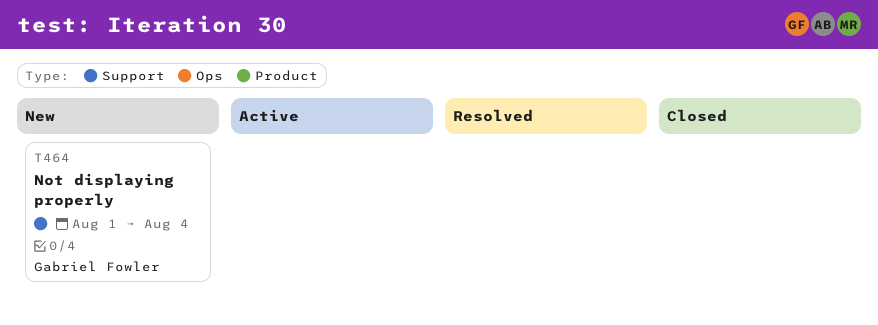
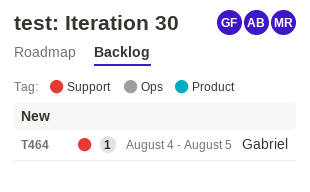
T464, start: Aug 1 -> Aug 4
T464, due: Aug 4 -> Aug 5

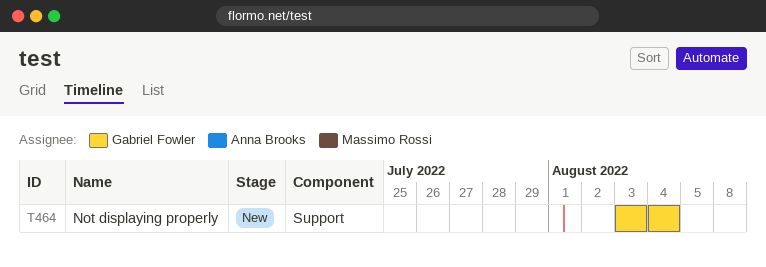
T464, start: Aug 4 -> Aug 3
T464, due: Aug 5 -> Aug 4

